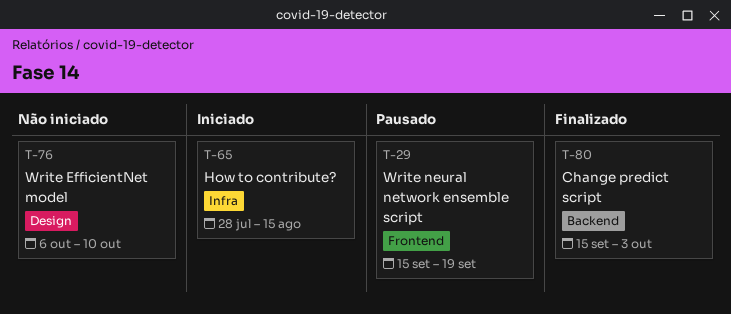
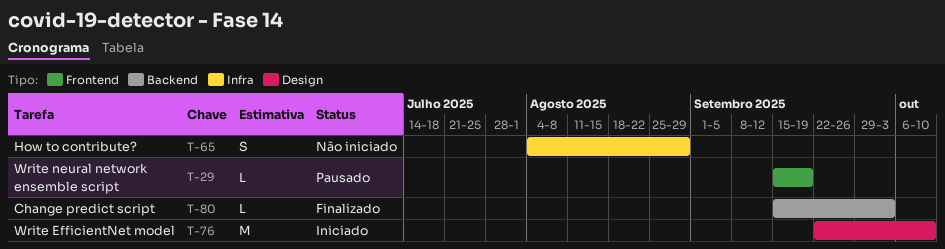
T-65, status: Iniciado -> Não iniciado
T-65, start: Jul 28 -> Aug 4
T-65, due: Aug 15 -> Aug 29
T-76, status: Não iniciado -> Iniciado
T-76, start: Oct 6 -> Sep 22

